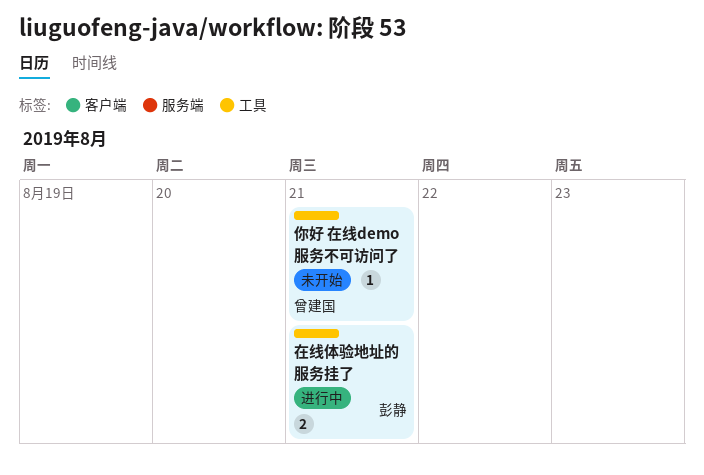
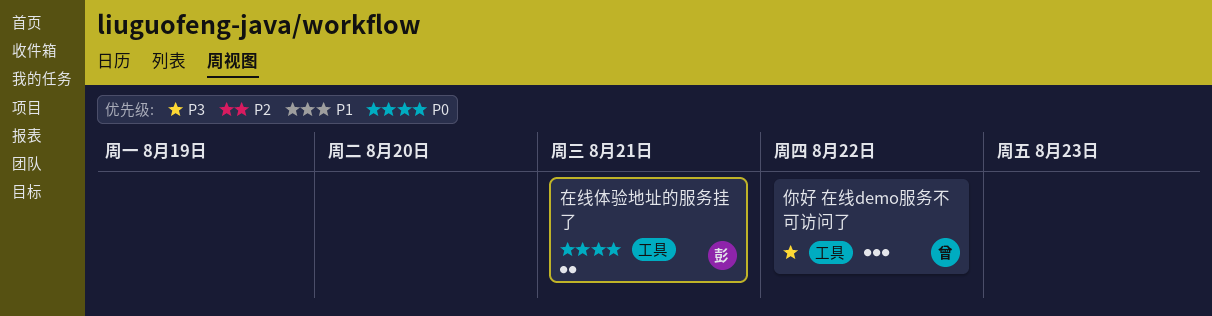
你好 在线demo服务不可访问了, estimate: 1 -> 3
你好 在线demo服务不可访问了, due: Aug 21 -> Aug 22

